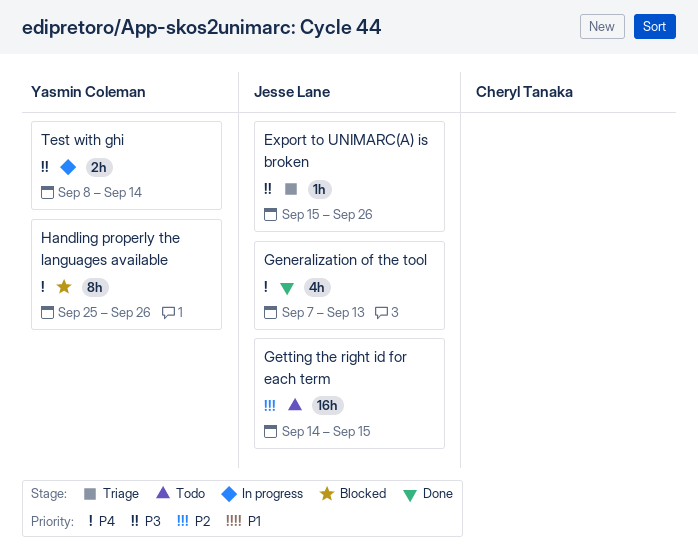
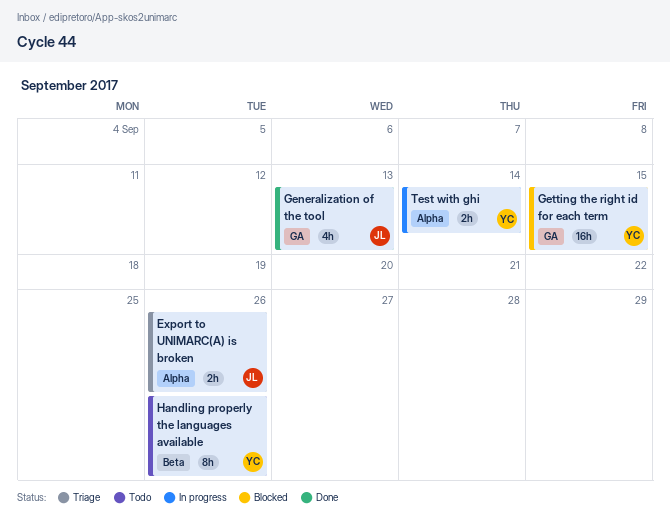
Export to UNIMARC(A) is broken, estimate: 1h -> 2h
Getting the right id for each term, status: Todo -> Blocked
Getting the right id for each term, owner: Jesse Lane -> Yasmin Coleman
Handling properly the languages available, status: Blocked -> Todo

